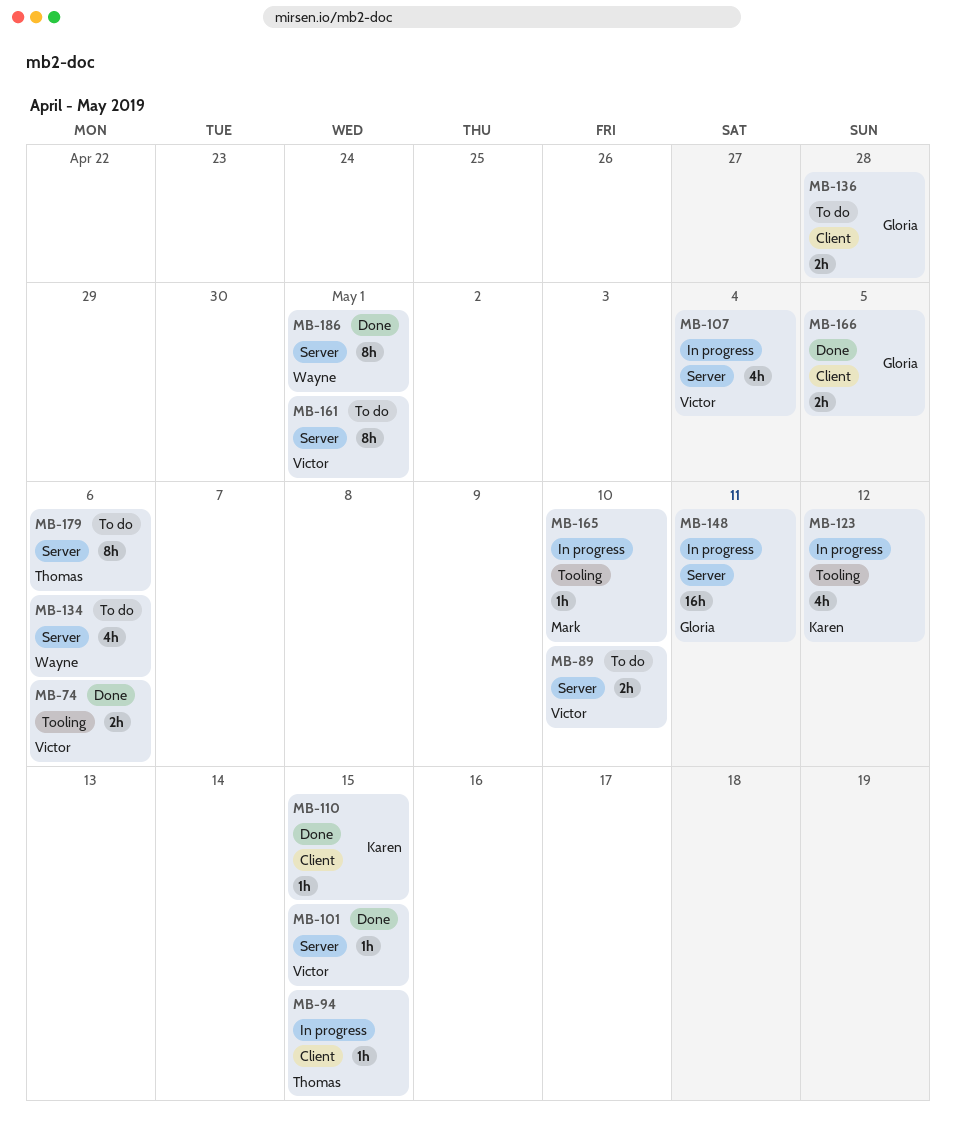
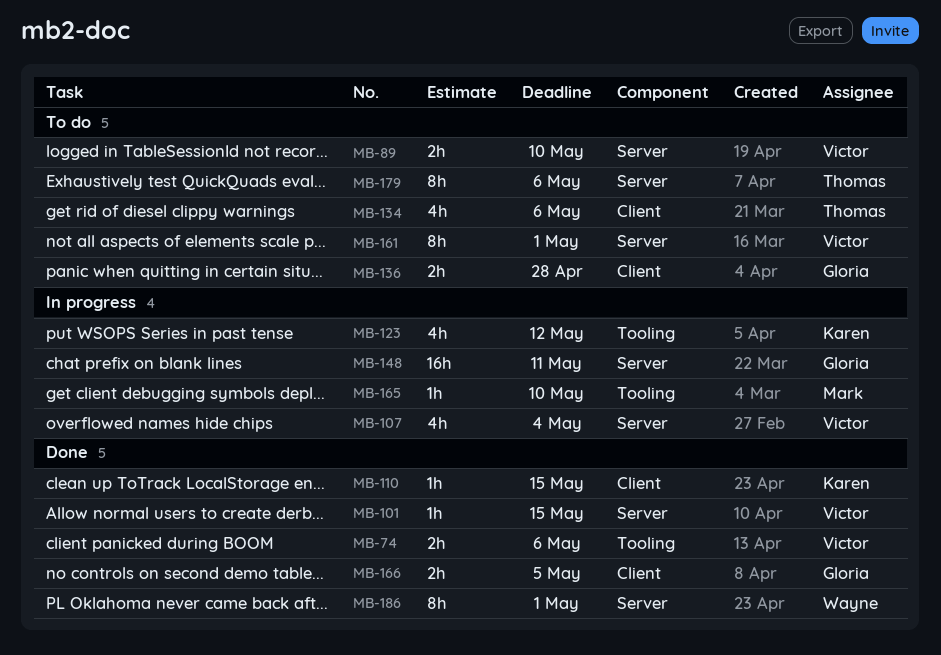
MB-94: present -> none
MB-134, owner: Wayne -> Thomas
MB-134, label: Server -> Client

